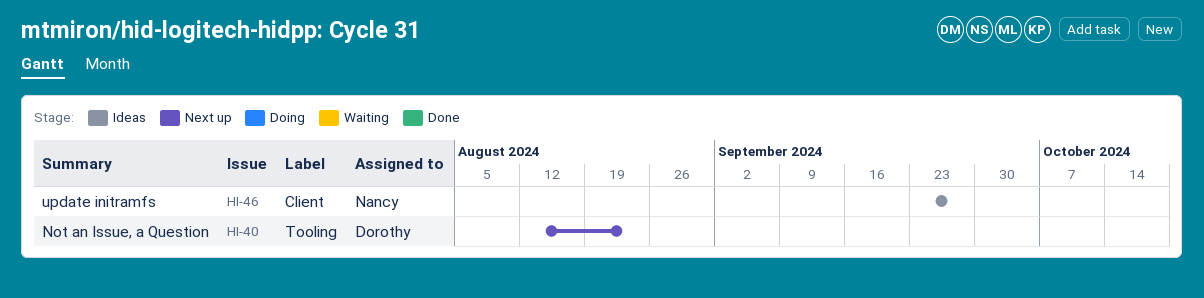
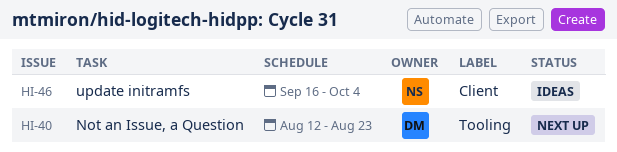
HI-46, start: Sep 23 -> Sep 16
HI-46, due: Sep 27 -> Oct 4

